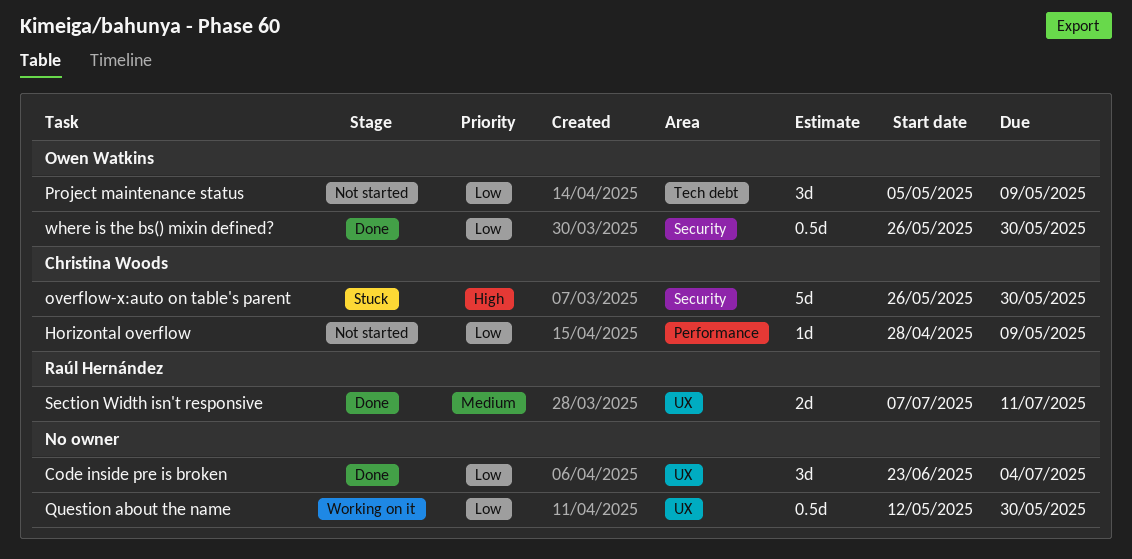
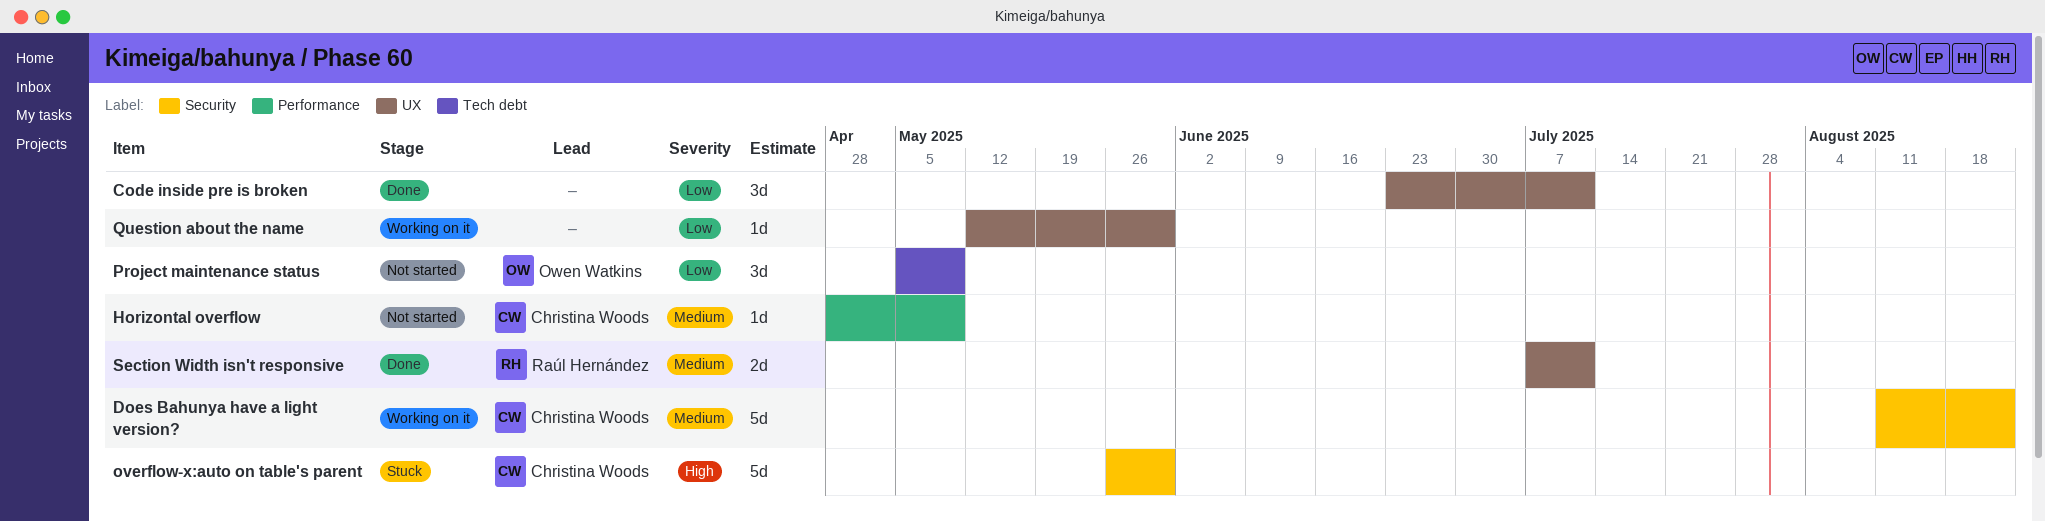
Code inside pre is broken, due: Jul 4 -> Jul 11
Does Bahunya have a light version?: none -> present
Horizontal overflow, priority: Low -> Medium
Question about the name, estimate: 0.5d -> 1d
where is the bs() mixin defined?: present -> none

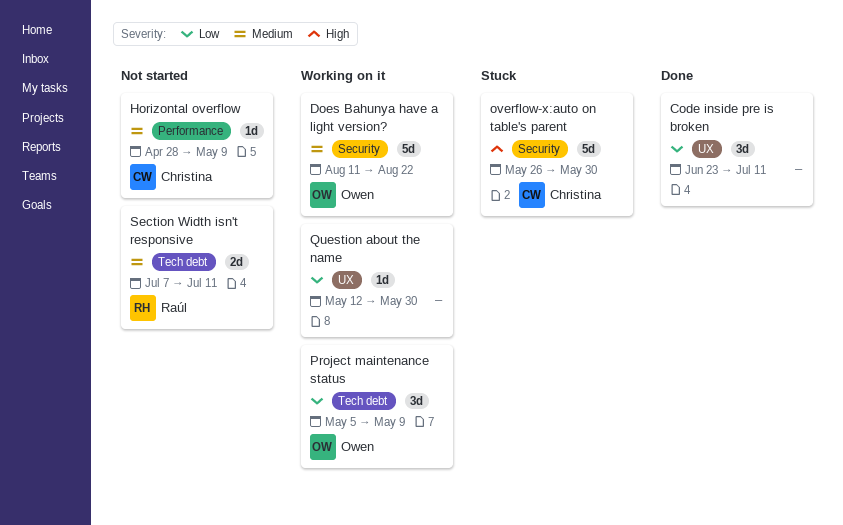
Does Bahunya have a light version?, owner: Christina Woods -> Owen Watkins
Project maintenance status, status: Not started -> Working on it
Section Width isn't responsive, status: Done -> Not started
Section Width isn't responsive, label: UX -> Tech debt

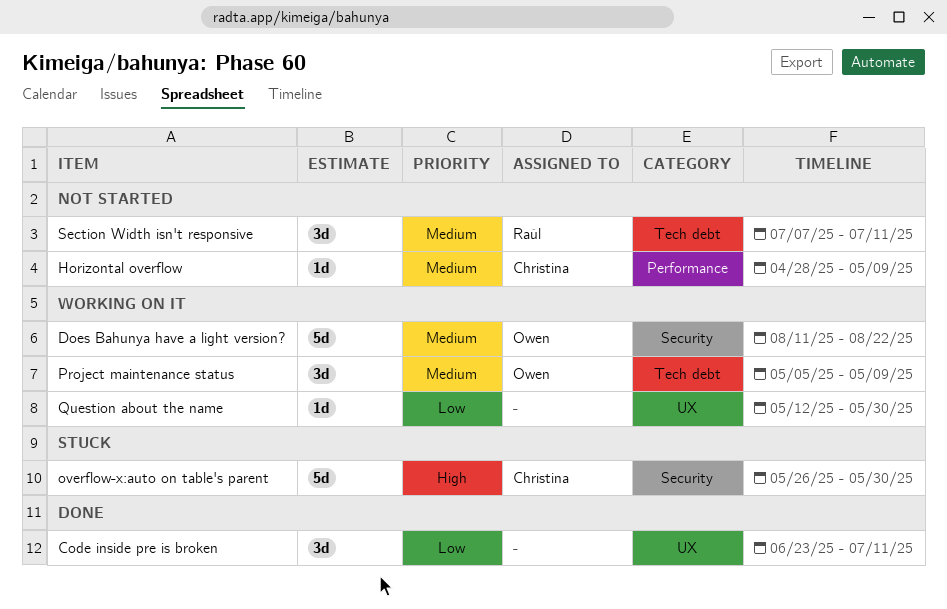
Project maintenance status, priority: Low -> Medium
Section Width isn't responsive, estimate: 2d -> 3d

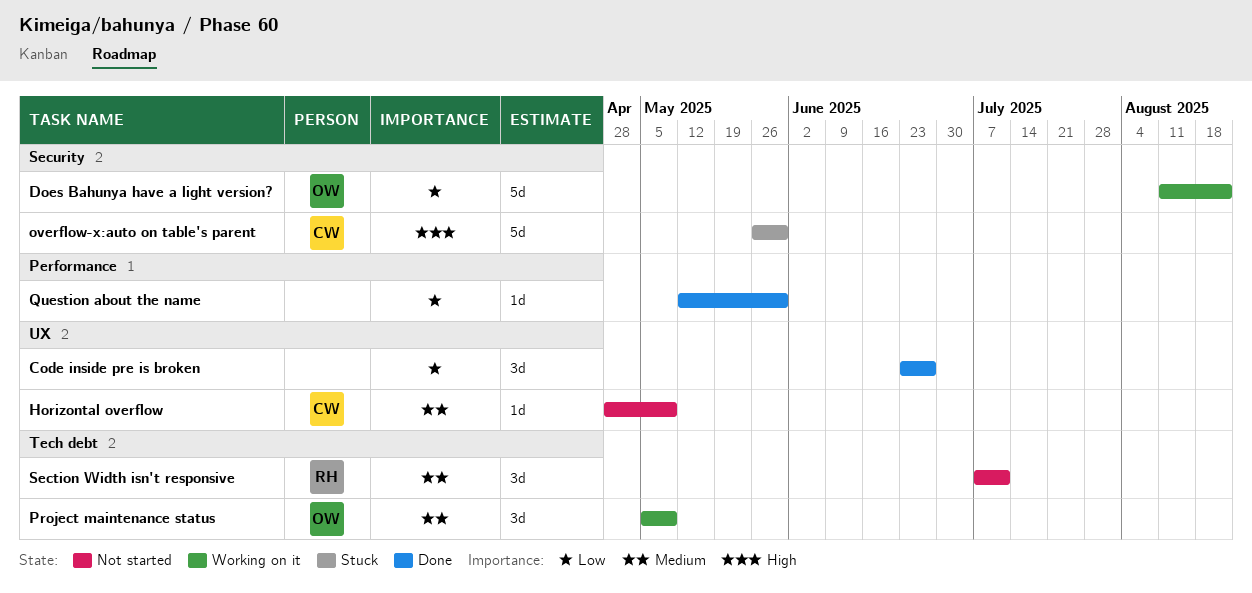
Code inside pre is broken, due: Jul 11 -> Jun 27
Does Bahunya have a light version?, priority: Medium -> Low
Horizontal overflow, label: Performance -> UX
Question about the name, status: Working on it -> Done
Question about the name, label: UX -> Performance

